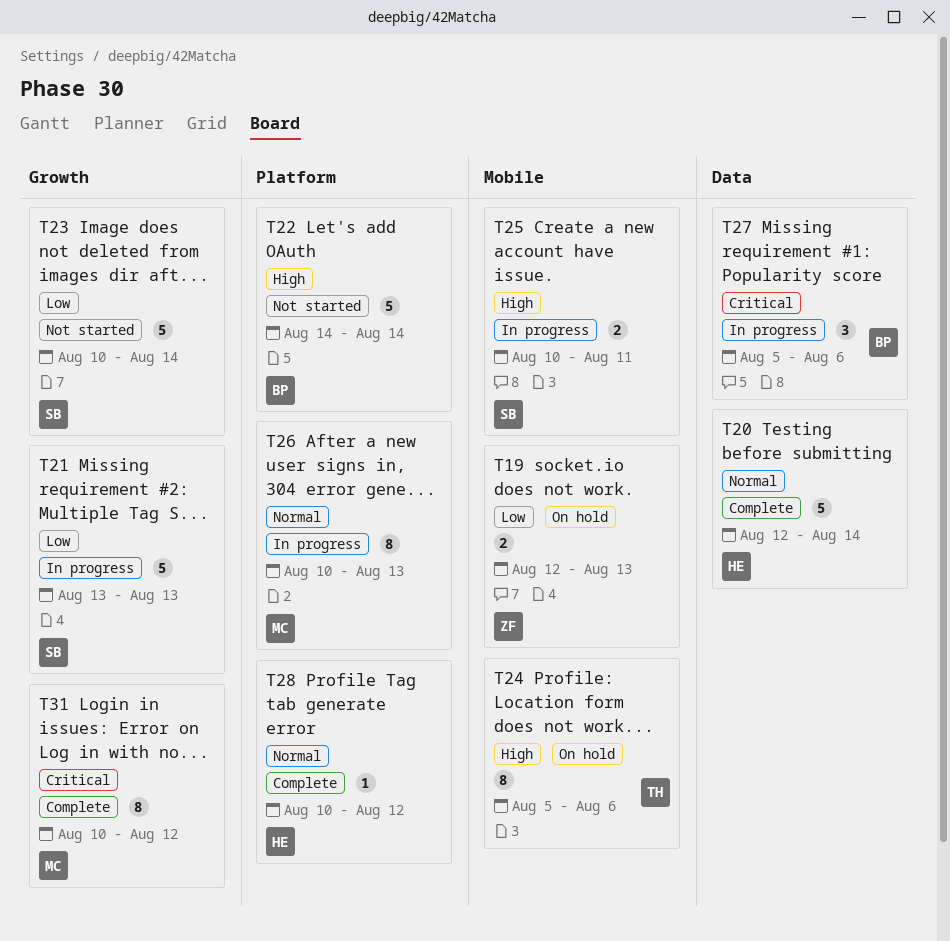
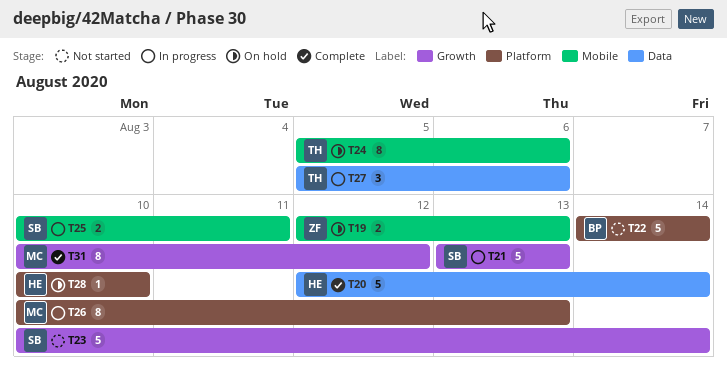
T27, owner: BP -> TH
T28, status: Complete -> On hold
T28, due: Aug 12 -> Aug 10

